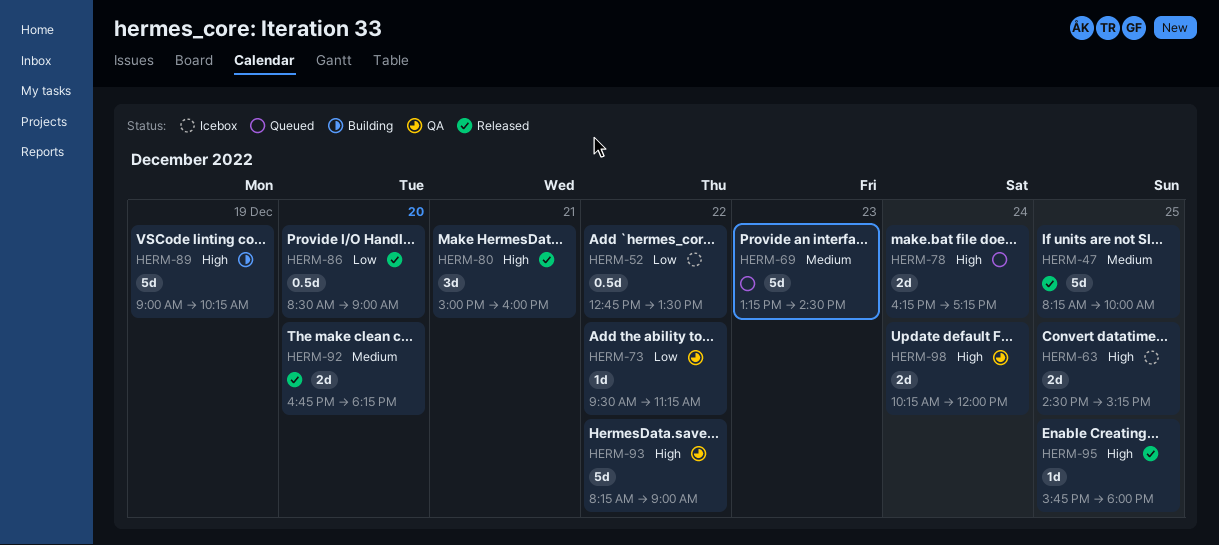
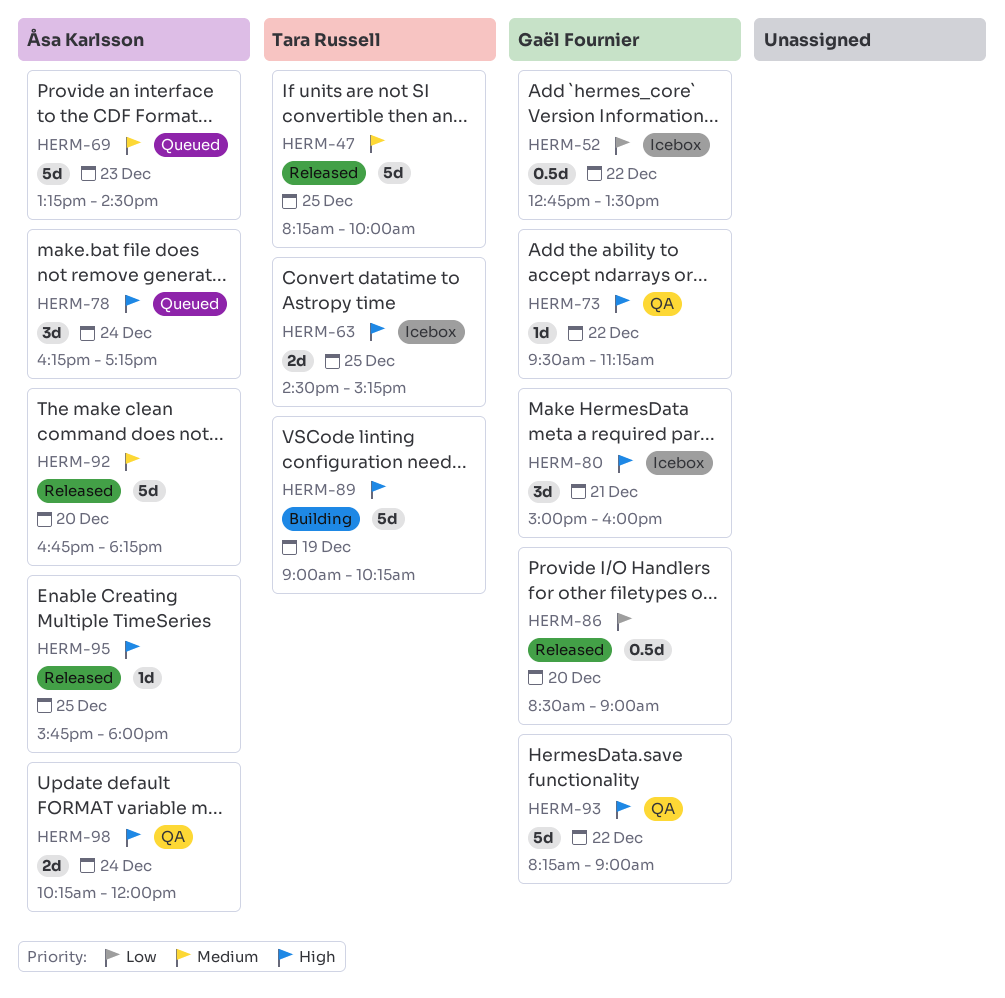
HERM-73, priority: Low -> High
HERM-78, estimate: 2d -> 3d
HERM-80, status: Released -> Icebox
HERM-92, estimate: 2d -> 5d

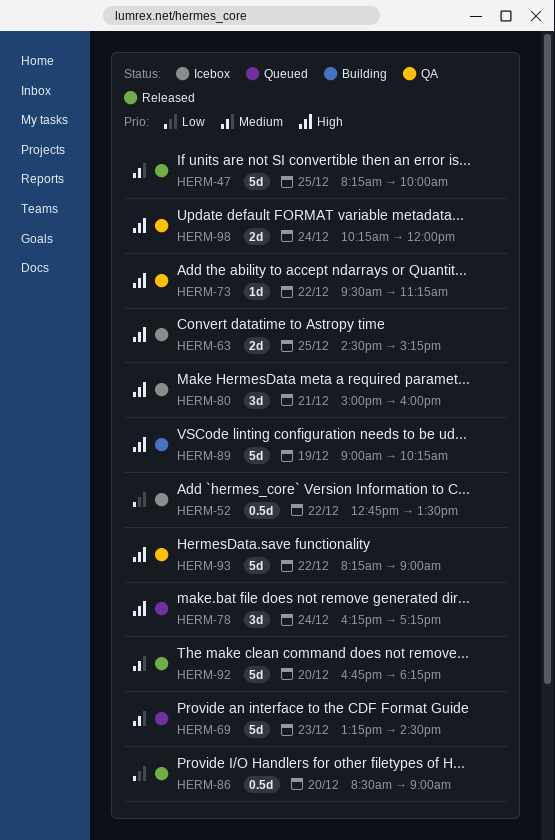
HERM-95: present -> none

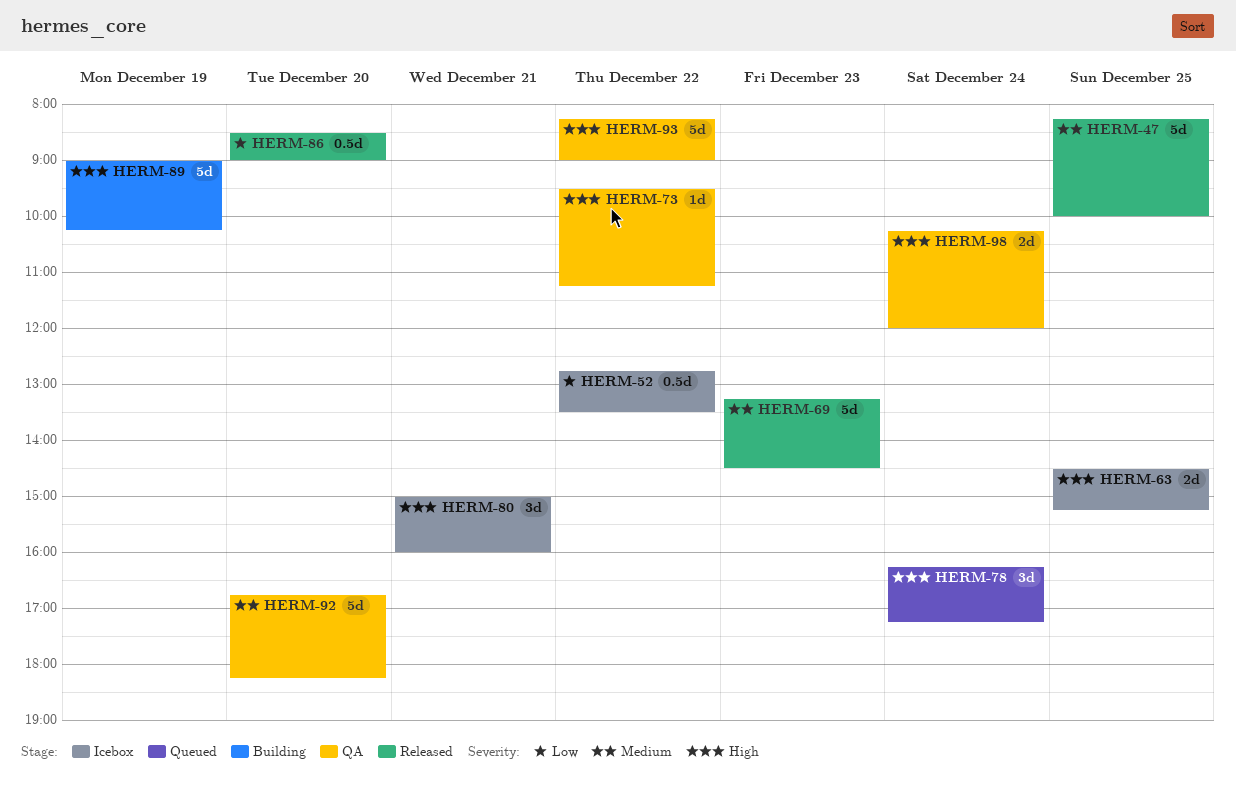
HERM-69, status: Queued -> Released
HERM-92, status: Released -> QA

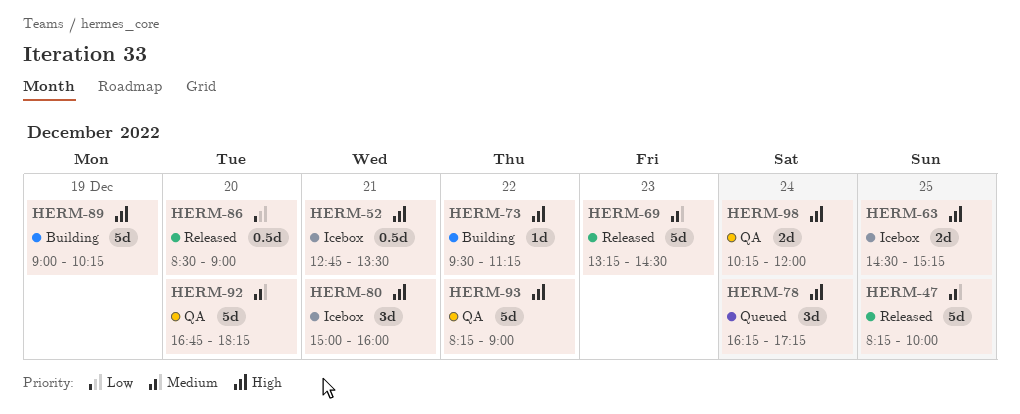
HERM-52, priority: Low -> High
HERM-52, day: Dec 22 -> Dec 21
HERM-73, status: QA -> Building

